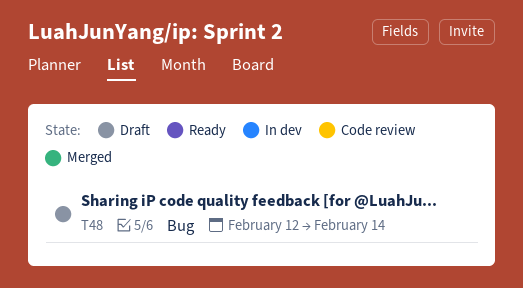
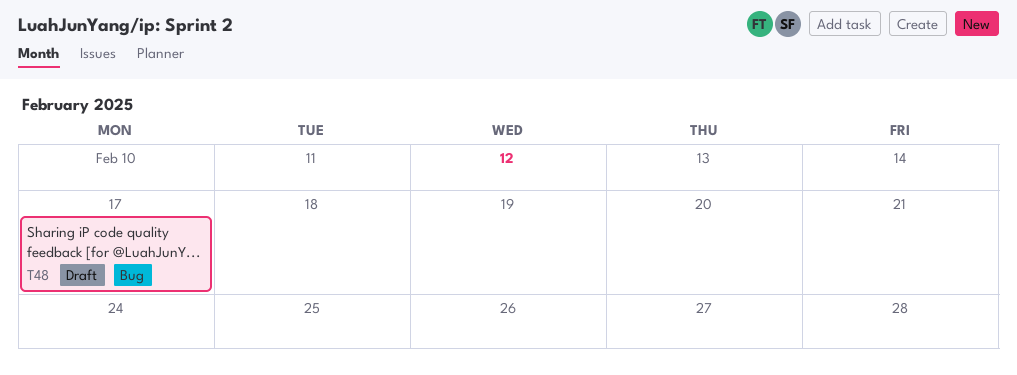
T48, due: Feb 14 -> Feb 17

